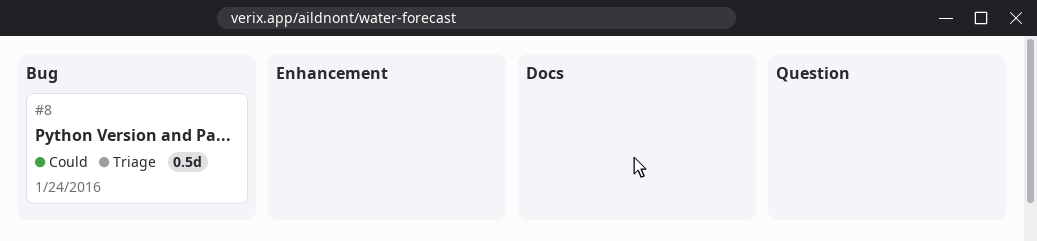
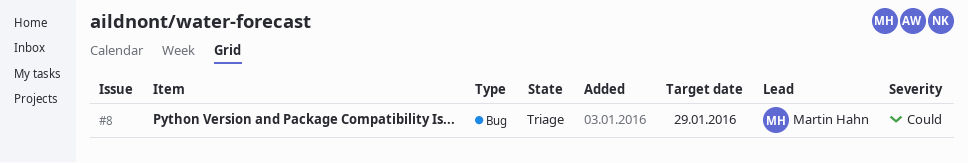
#8, due: Jan 24 -> Jan 29

